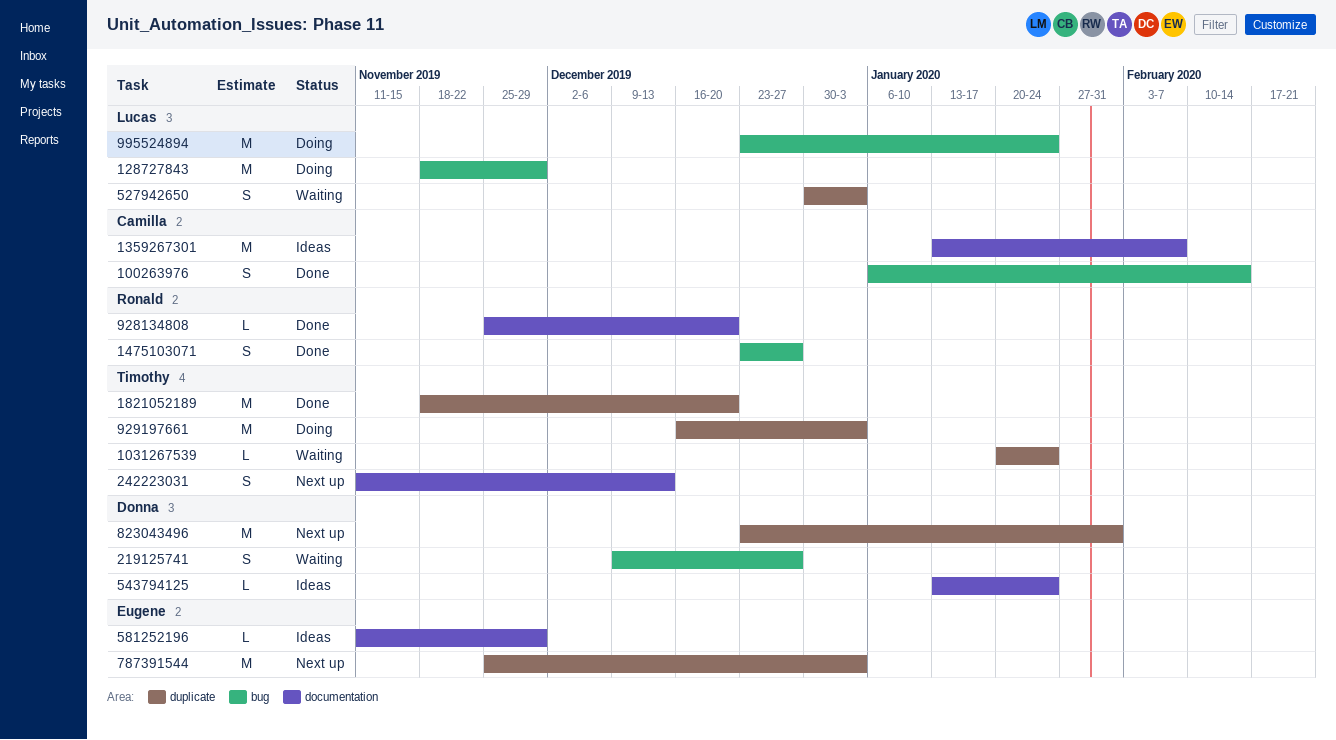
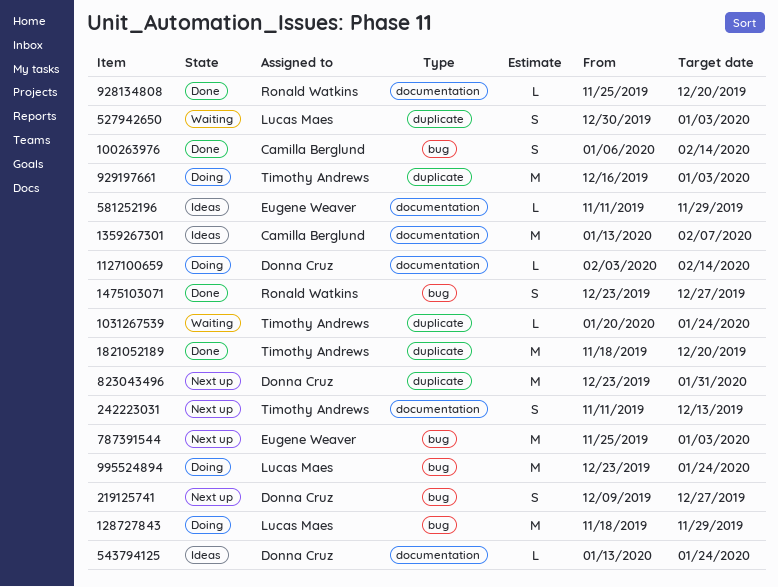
1127100659: none -> present
219125741, status: Waiting -> Next up
787391544, label: duplicate -> bug

